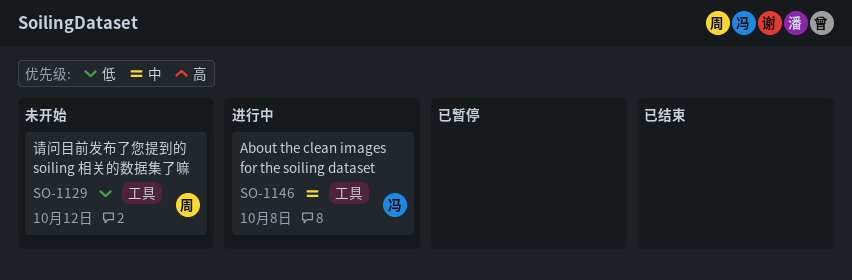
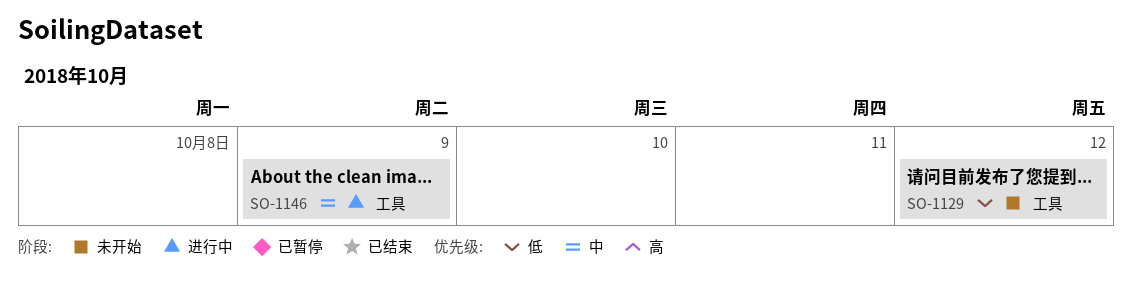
SO-1146, due: Oct 8 -> Oct 9

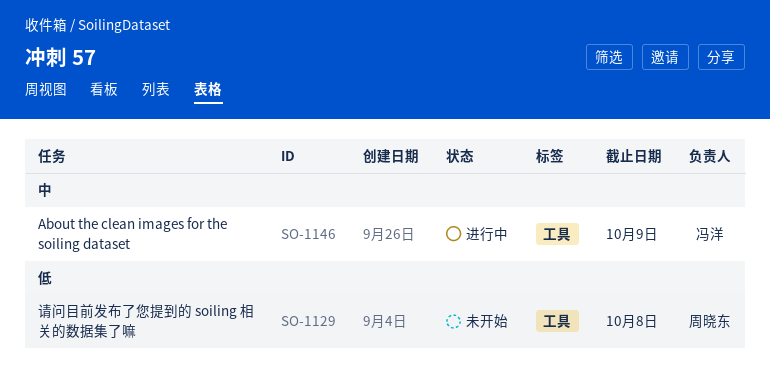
SO-1129, due: Oct 12 -> Oct 8

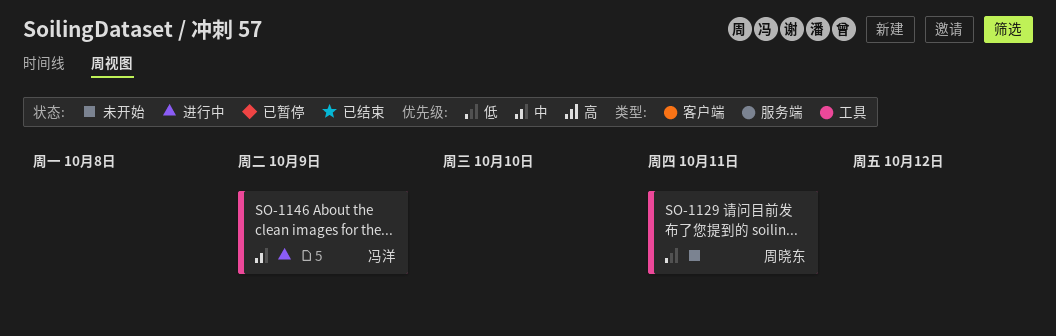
SO-1129, due: Oct 8 -> Oct 11

